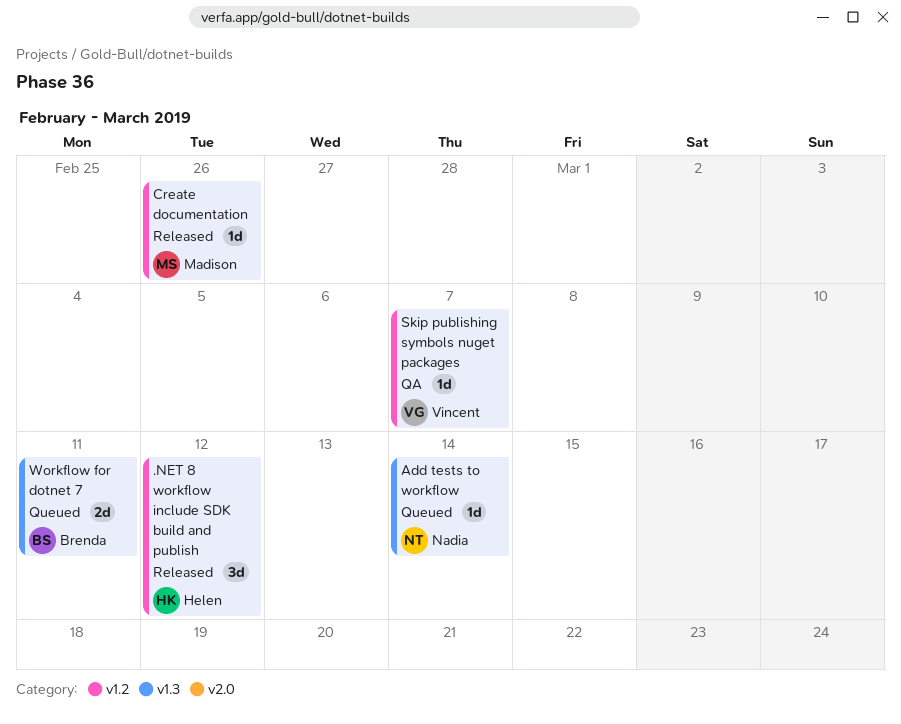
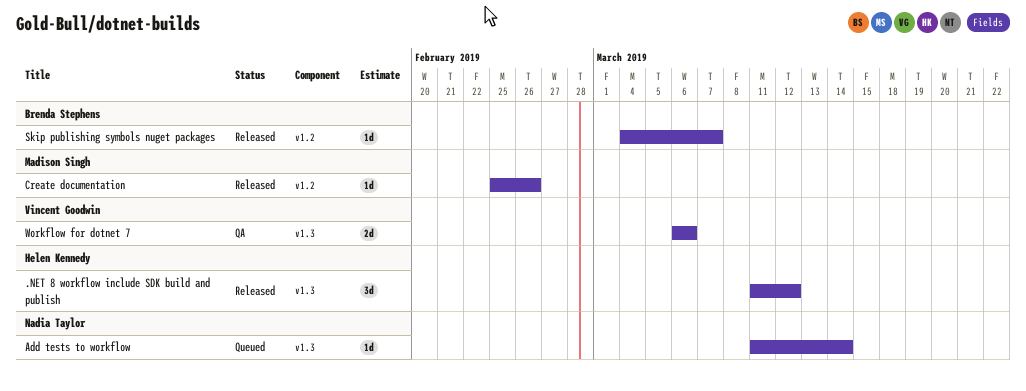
.NET 8 workflow include SDK build and publish, label: v1.2 -> v1.3
Skip publishing symbols nuget packages, status: QA -> Released
Skip publishing symbols nuget packages, owner: Vincent Goodwin -> Brenda Stephens
Workflow for dotnet 7, status: Queued -> QA
Workflow for dotnet 7, owner: Brenda Stephens -> Vincent Goodwin
Workflow for dotnet 7, due: Mar 11 -> Mar 6

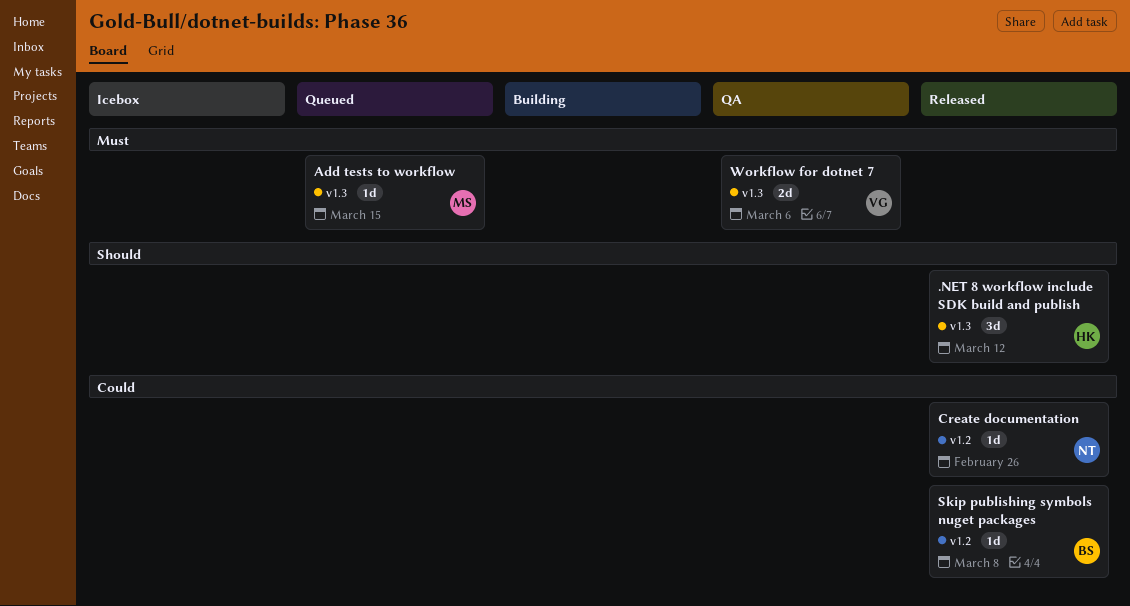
Add tests to workflow, owner: Nadia Taylor -> Madison Singh
Add tests to workflow, due: Mar 14 -> Mar 15
Create documentation, owner: Madison Singh -> Nadia Taylor
Skip publishing symbols nuget packages, due: Mar 7 -> Mar 8

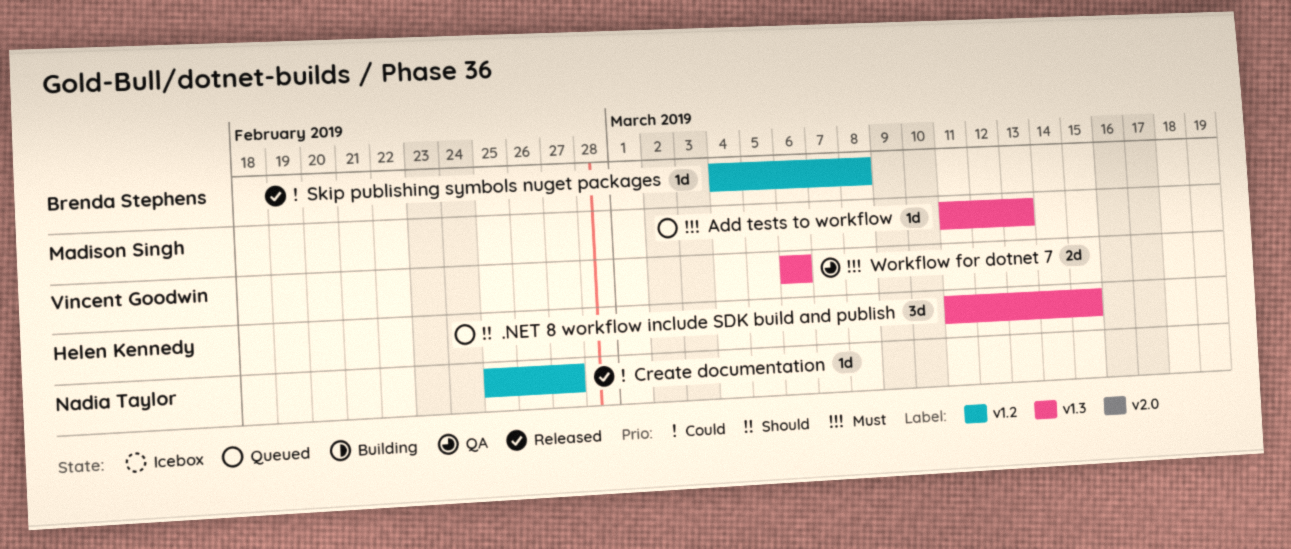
.NET 8 workflow include SDK build and publish, status: Released -> Queued
.NET 8 workflow include SDK build and publish, due: Mar 12 -> Mar 15
Add tests to workflow, due: Mar 15 -> Mar 13
Create documentation, due: Feb 26 -> Feb 27

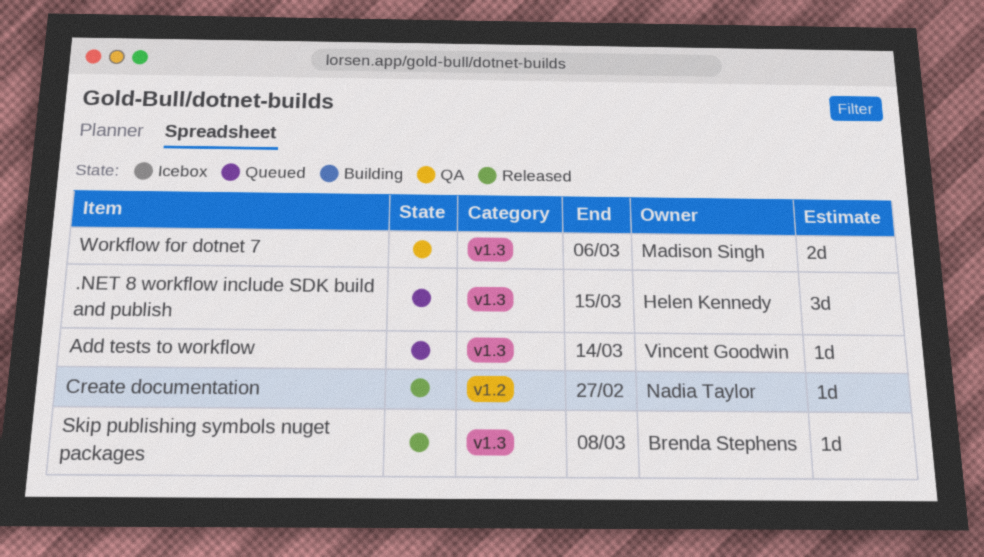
Add tests to workflow, owner: Madison Singh -> Vincent Goodwin
Add tests to workflow, due: Mar 13 -> Mar 14
Skip publishing symbols nuget packages, label: v1.2 -> v1.3
Workflow for dotnet 7, owner: Vincent Goodwin -> Madison Singh

